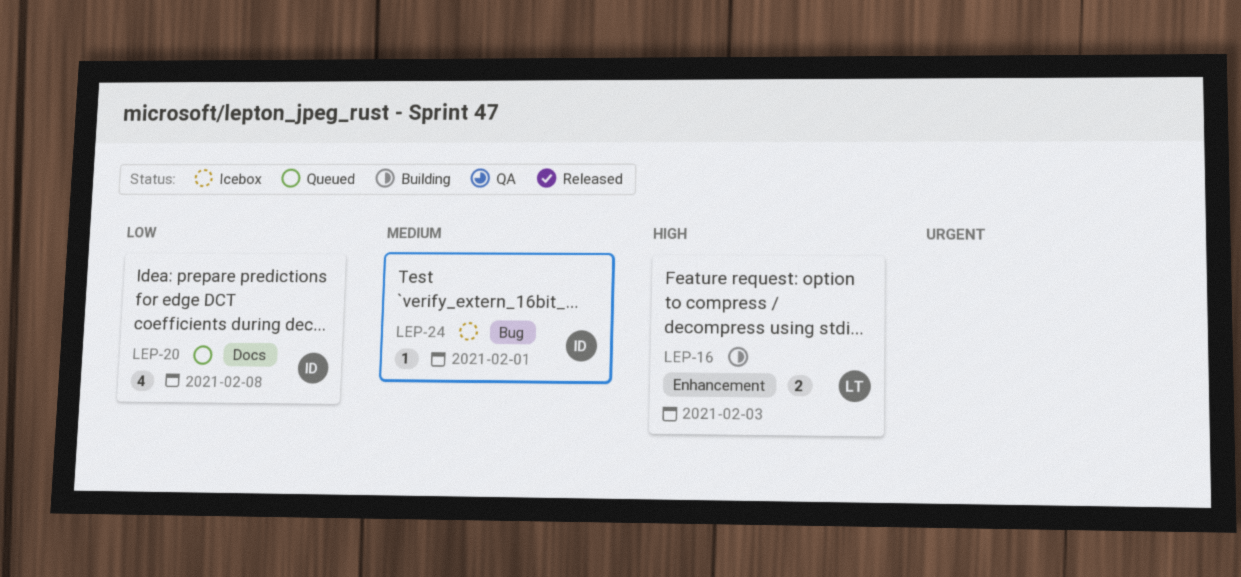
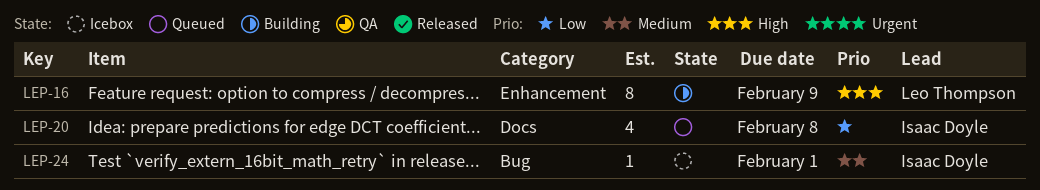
LEP-16, estimate: 2 -> 8
LEP-16, due: Feb 3 -> Feb 9

